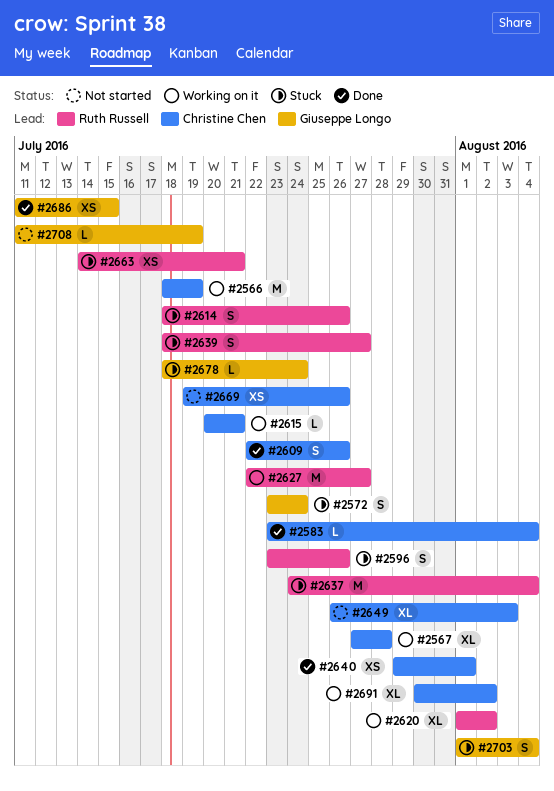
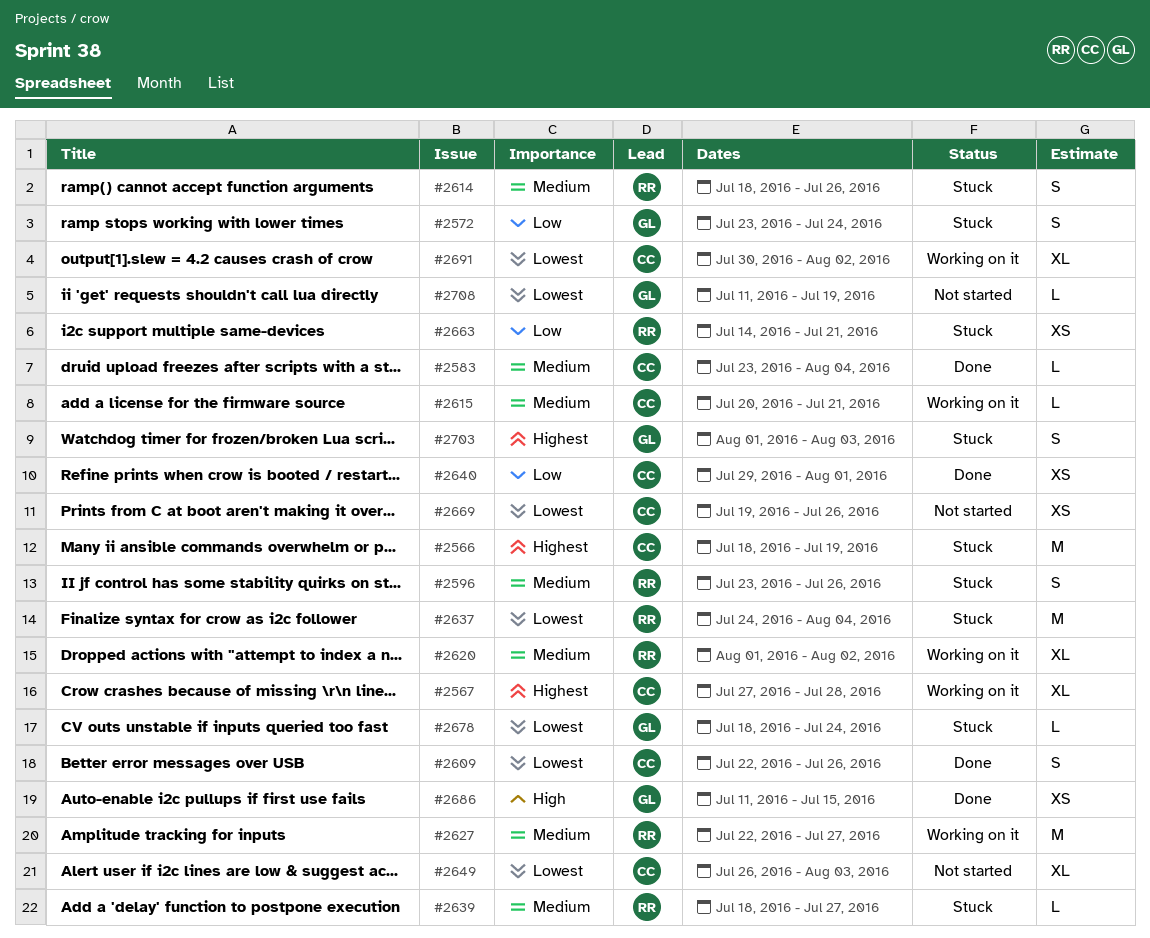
#2566, status: Working on it -> Stuck
#2639, estimate: S -> L
#2703, due: Aug 4 -> Aug 3

